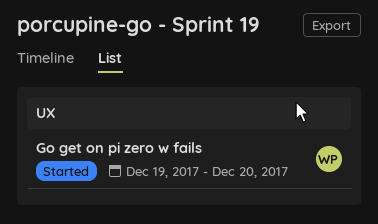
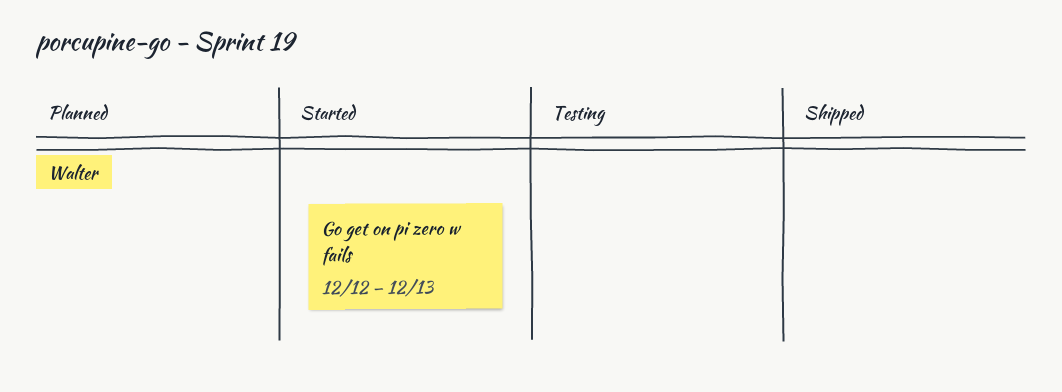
Go get on pi zero w fails, start: Dec 19 -> Dec 12
Go get on pi zero w fails, due: Dec 20 -> Dec 13

